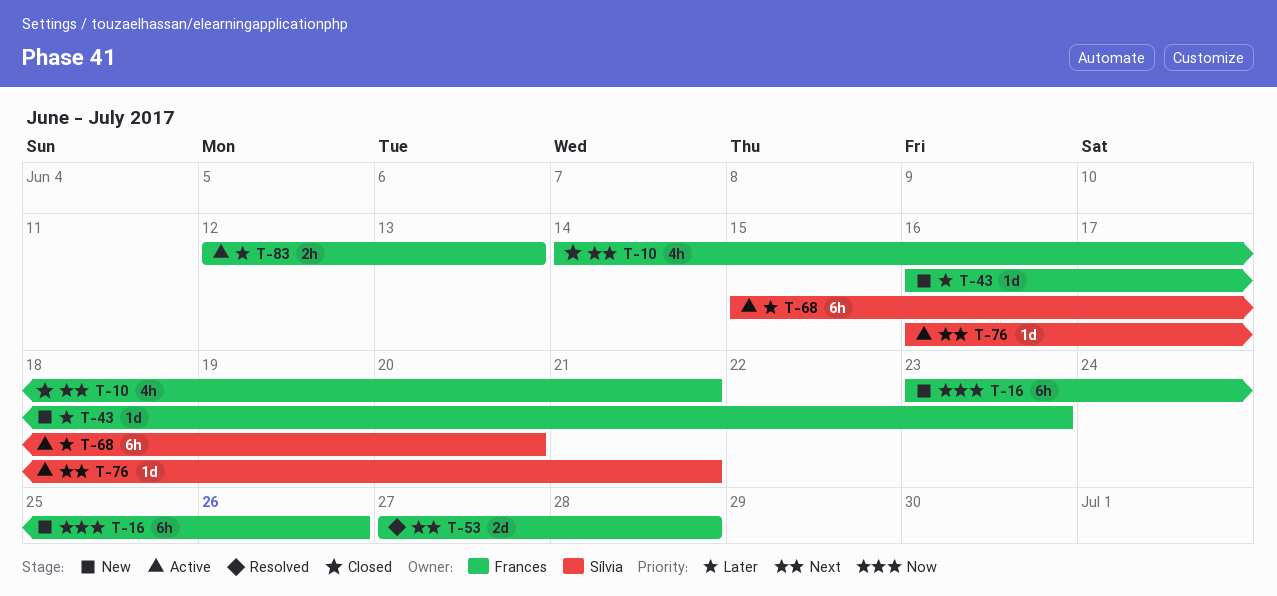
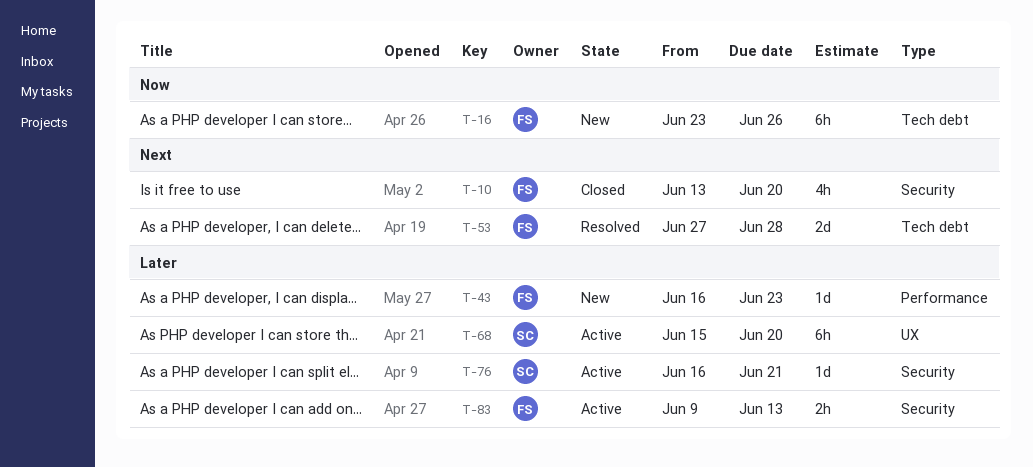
T-10, start: Jun 14 -> Jun 13
T-10, due: Jun 21 -> Jun 20
T-76, priority: Next -> Later
T-83, start: Jun 12 -> Jun 9

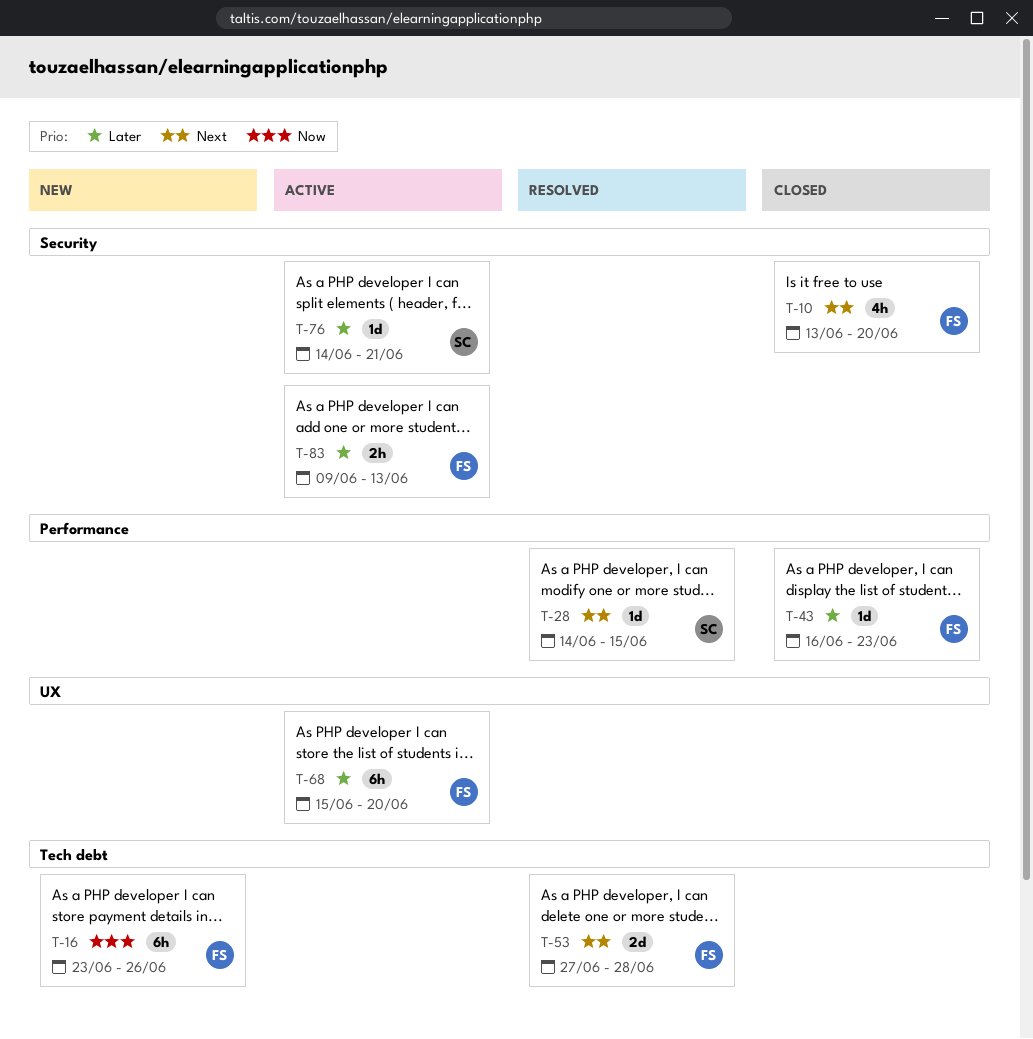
T-28: none -> present
T-43, status: New -> Closed
T-68, owner: SC -> FS
T-76, start: Jun 16 -> Jun 14

